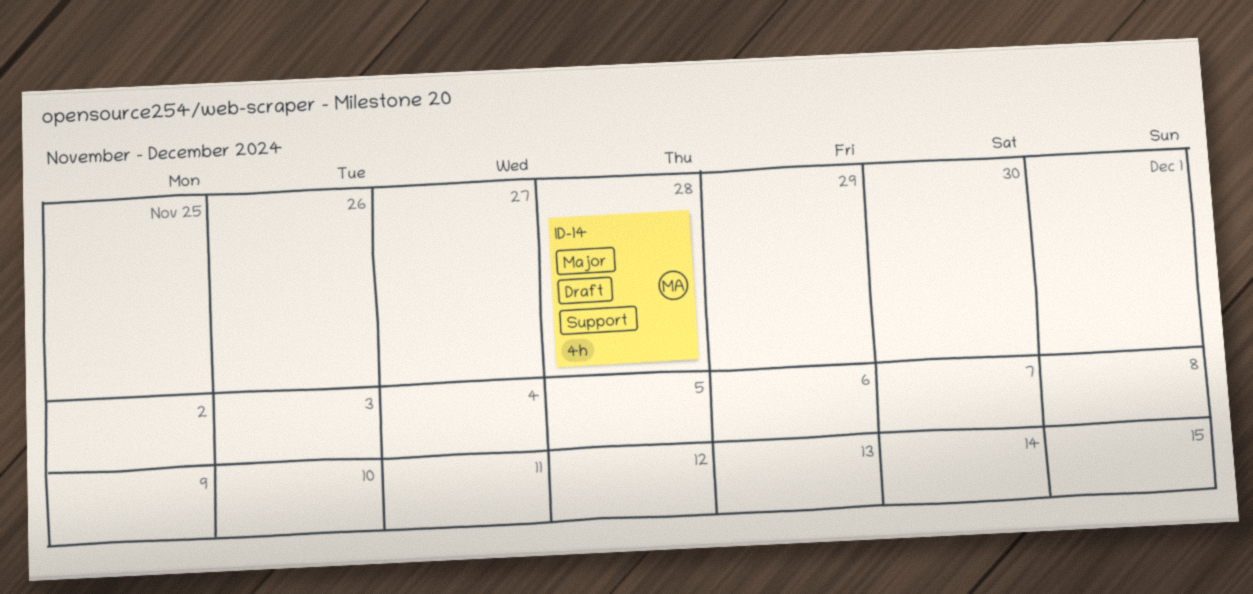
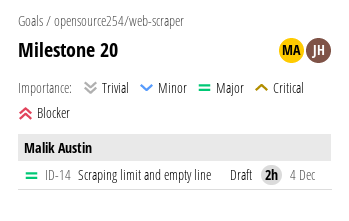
ID-14, estimate: 4h -> 2h
ID-14, due: Nov 28 -> Dec 4

